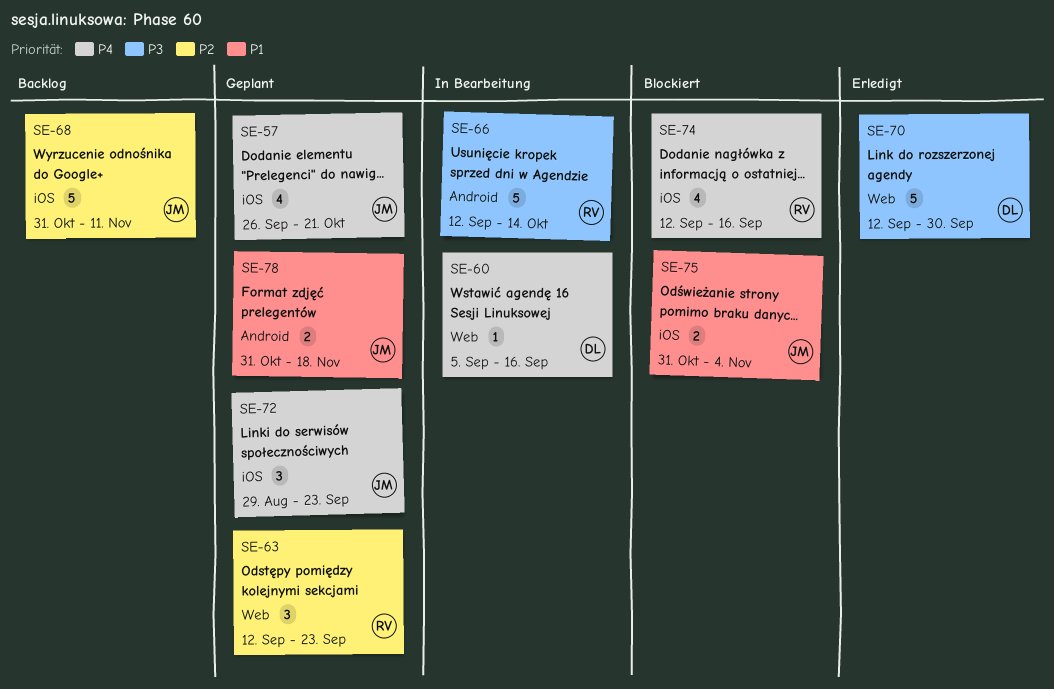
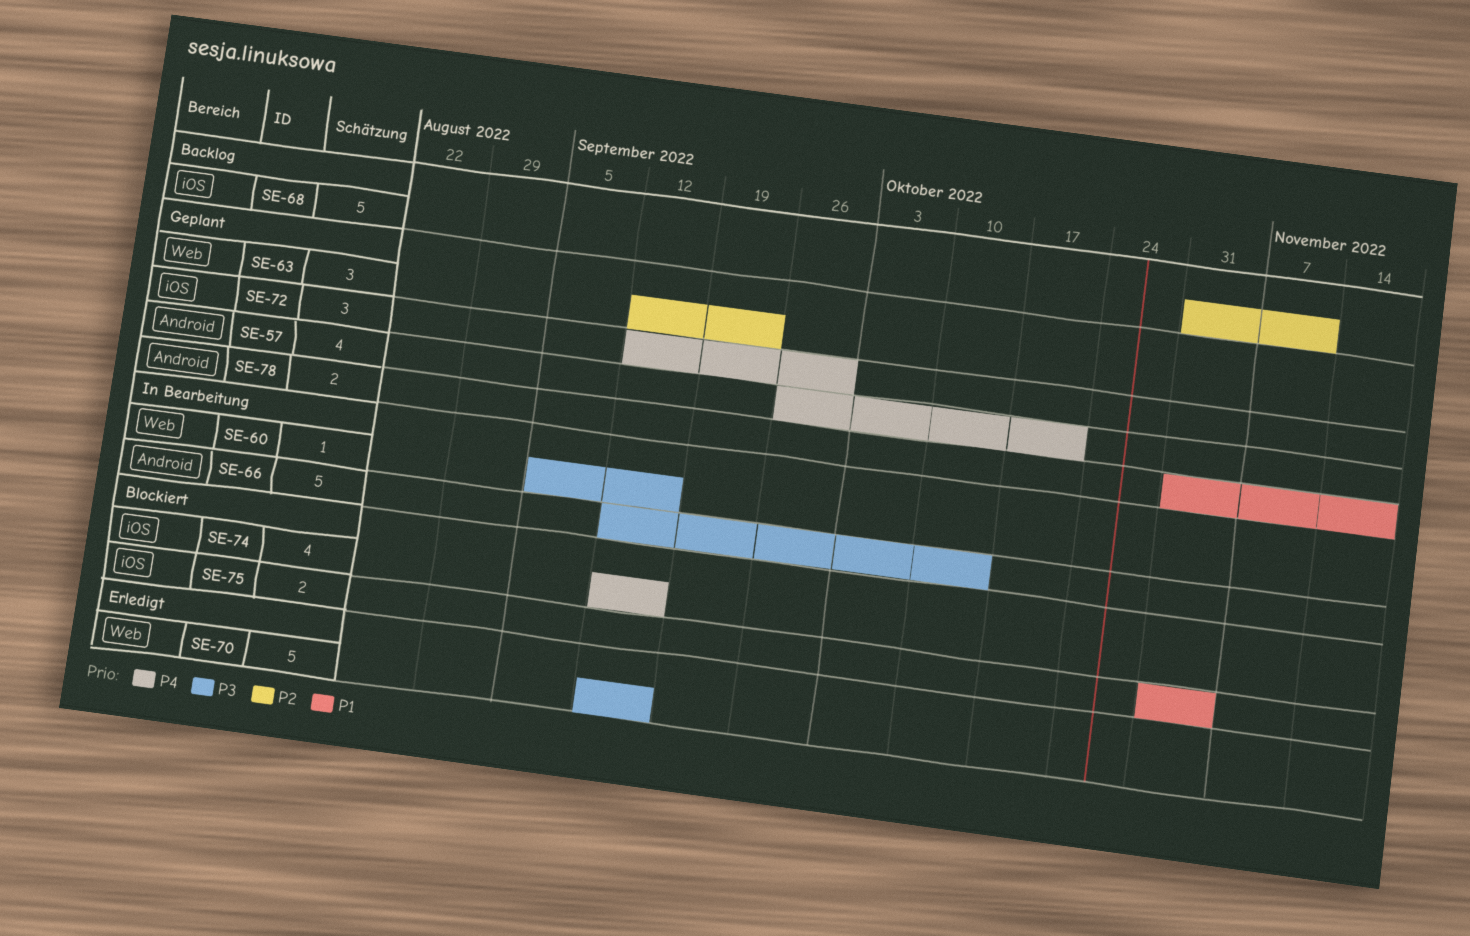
SE-57, label: iOS -> Android
SE-60, priority: P4 -> P3
SE-70, due: Sep 30 -> Sep 16
SE-72, start: Aug 29 -> Sep 12
SE-72, due: Sep 23 -> Sep 30

